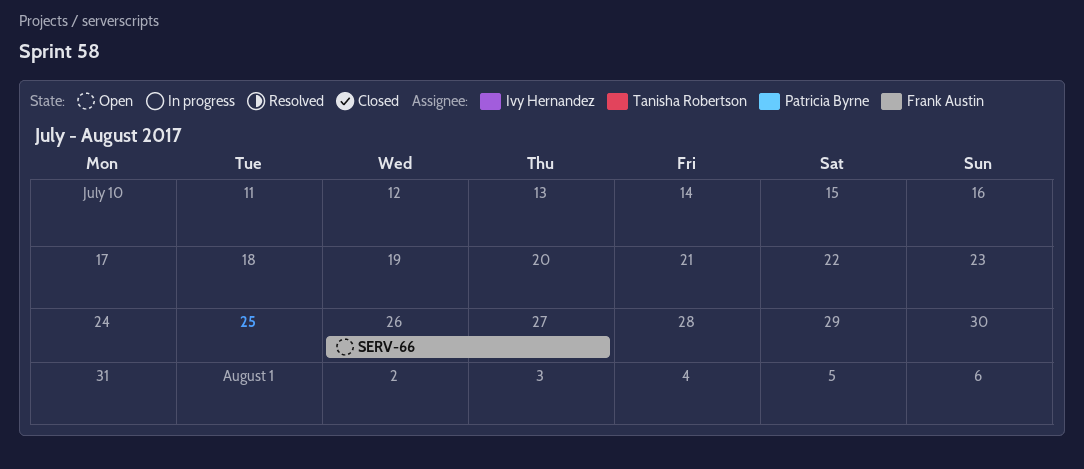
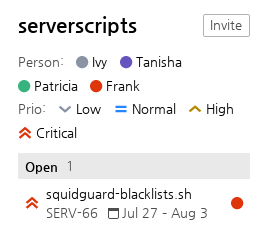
SERV-66, start: Jul 26 -> Jul 27
SERV-66, due: Jul 27 -> Aug 3

